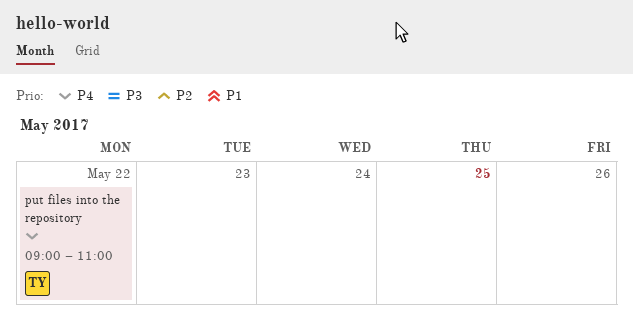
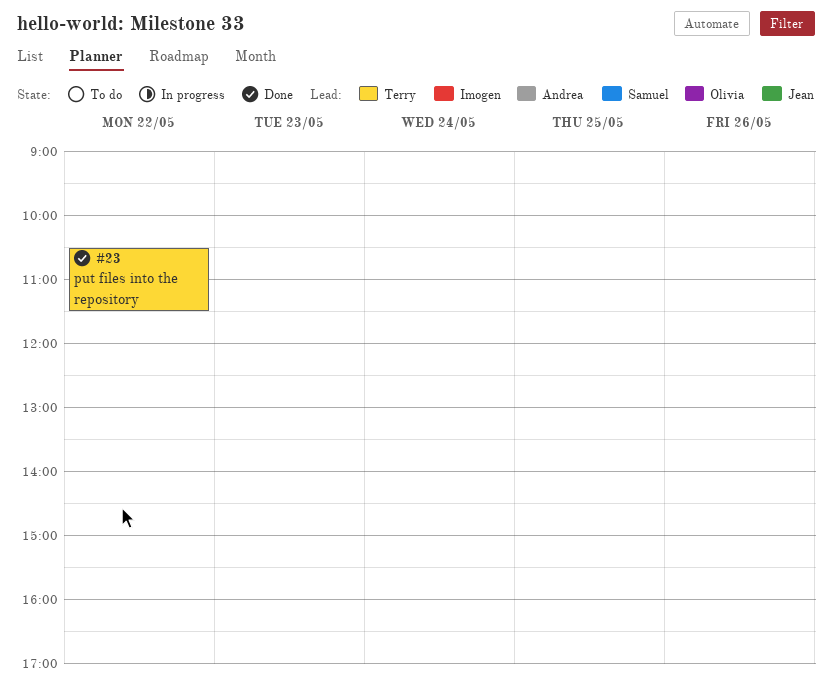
put files into the repository, begins: 09:00 -> 10:30
put files into the repository, ends: 11:00 -> 11:30

